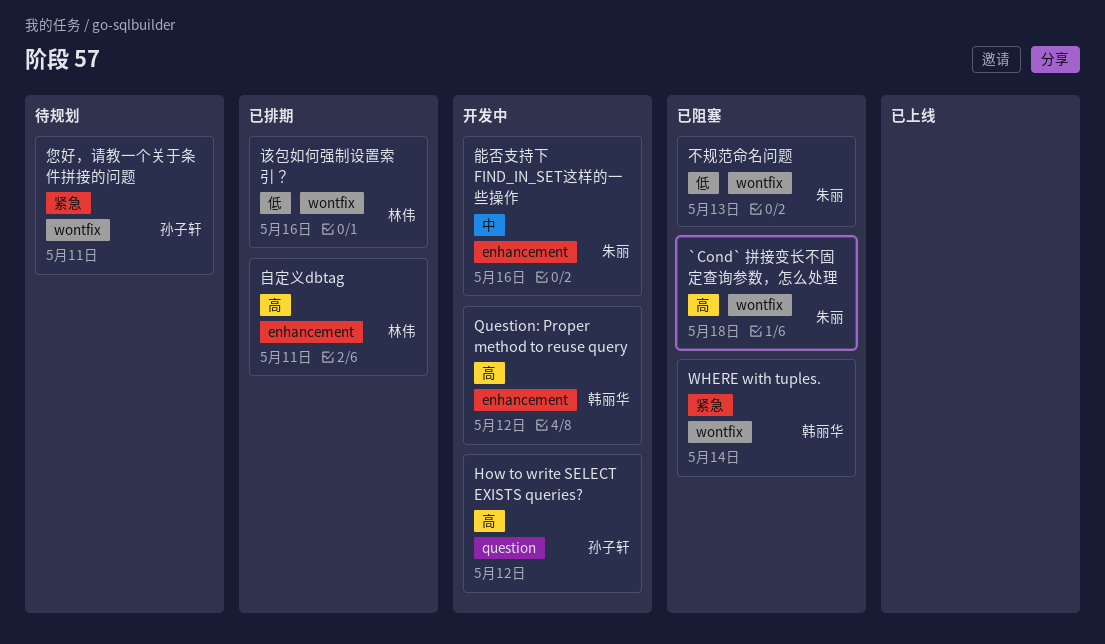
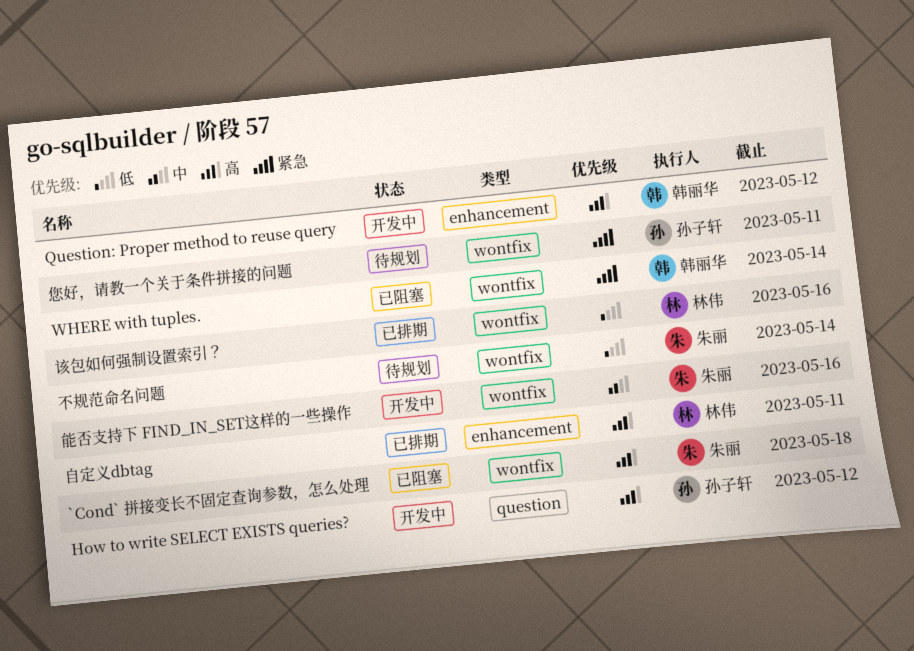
不规范命名问题, status: 已阻塞 -> 待规划
不规范命名问题, due: May 13 -> May 14
能否支持下 FIND_IN_SET这样的一些操作, label: enhancement -> wontfix

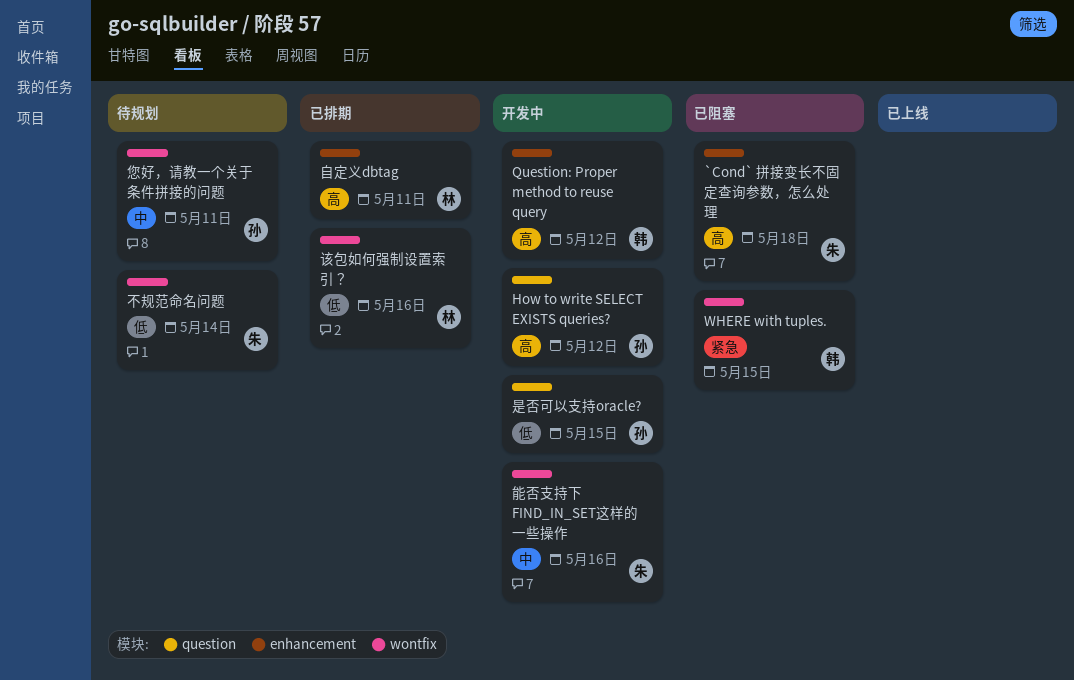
`Cond` 拼接变长不固定查询参数，怎么处理, label: wontfix -> enhancement
WHERE with tuples., due: May 14 -> May 15
您好，请教一个关于条件拼接的问题, priority: 紧急 -> 中
是否可以支持oracle?: none -> present

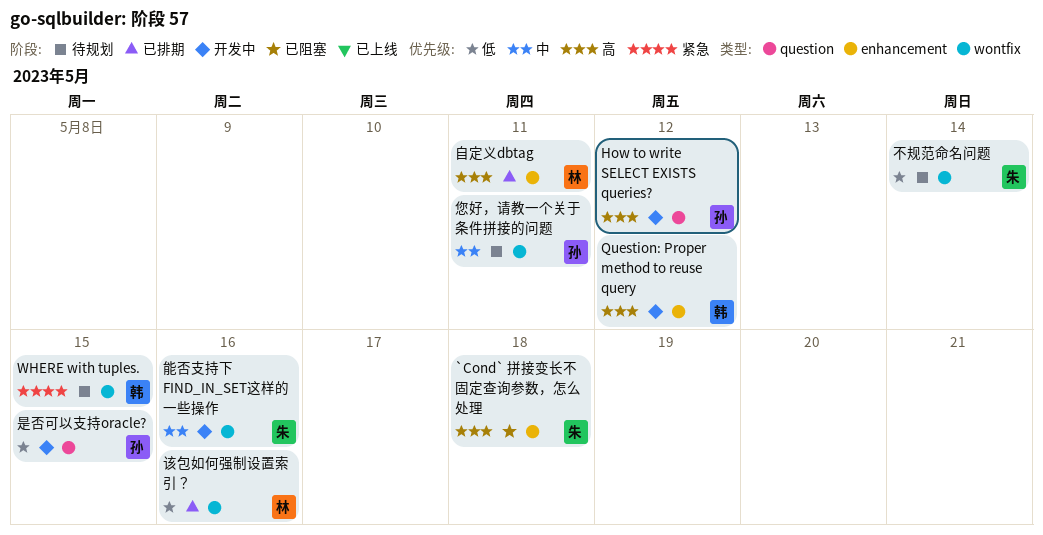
WHERE with tuples., status: 已阻塞 -> 待规划

